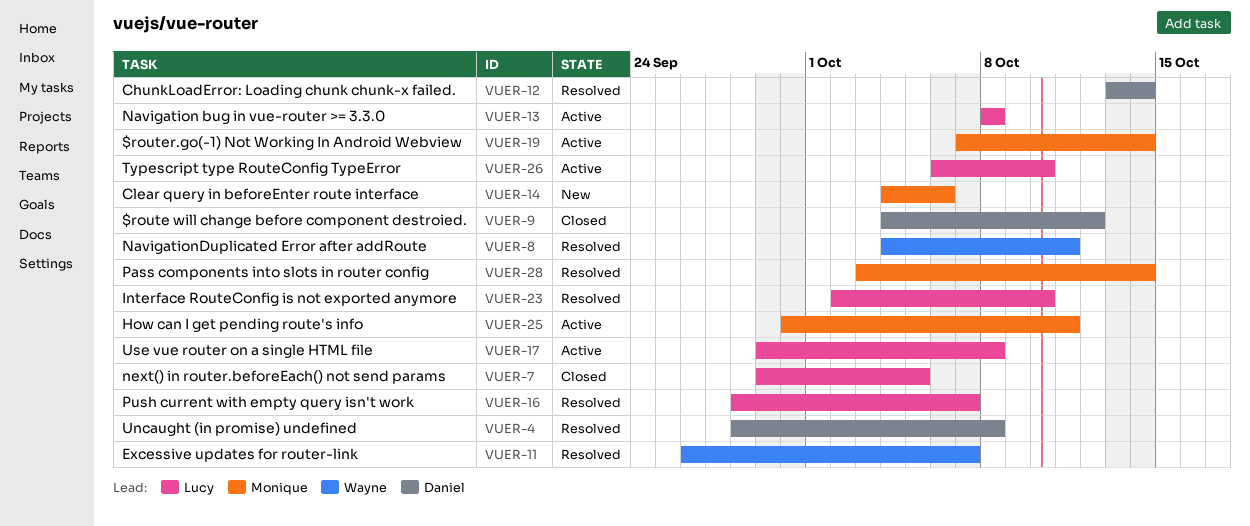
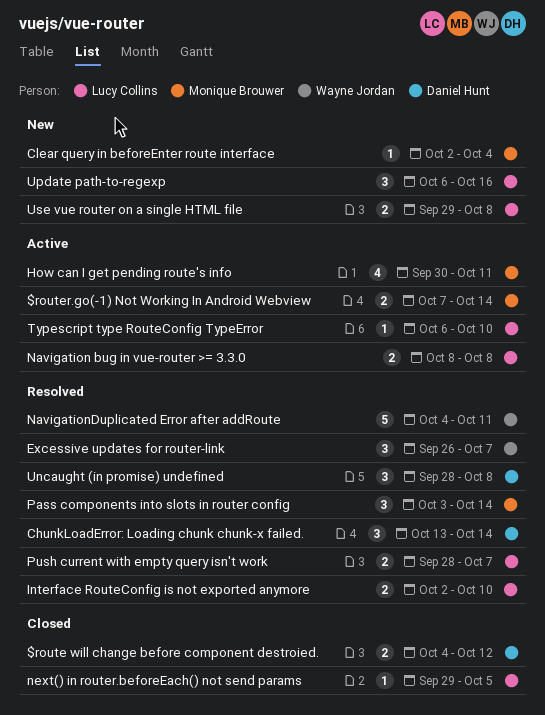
Clear query in beforeEnter route interface, start: Oct 4 -> Oct 2
Clear query in beforeEnter route interface, due: Oct 6 -> Oct 4
Update path-to-regexp: none -> present
Use vue router on a single HTML file, status: Active -> New

